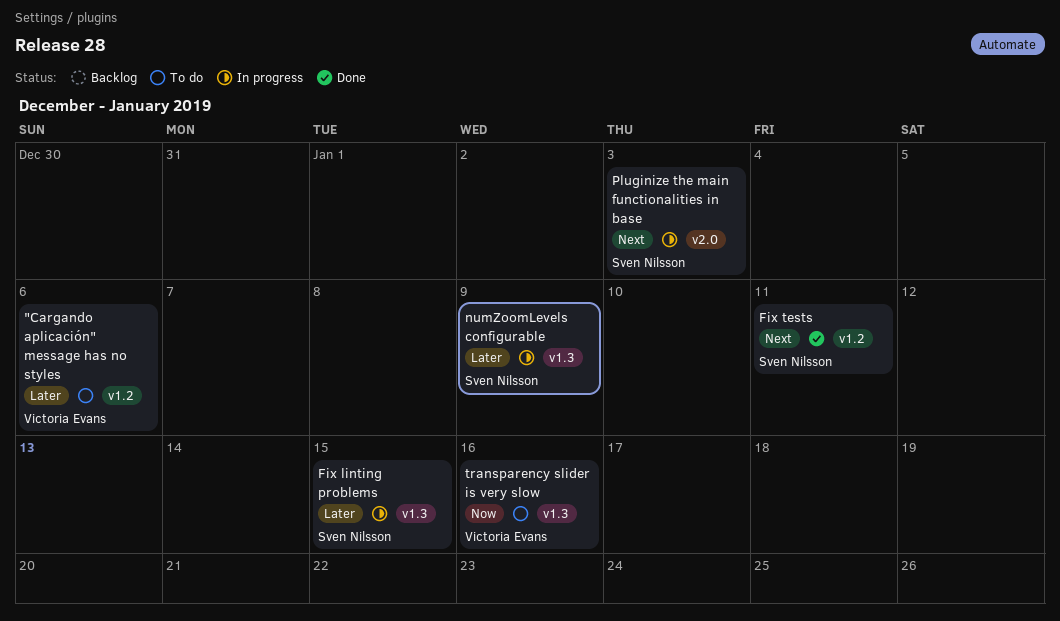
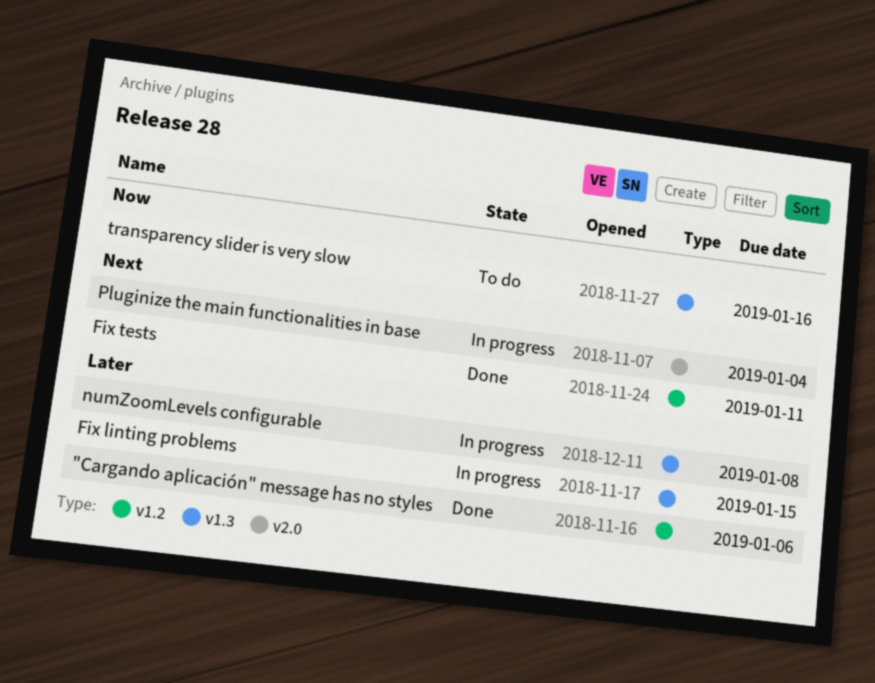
"Cargando aplicación" message has no styles, status: To do -> Done
numZoomLevels configurable, due: Jan 9 -> Jan 8
Pluginize the main functionalities in base, due: Jan 3 -> Jan 4

